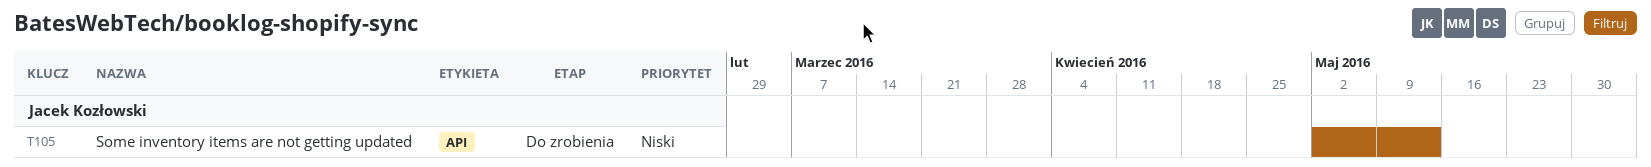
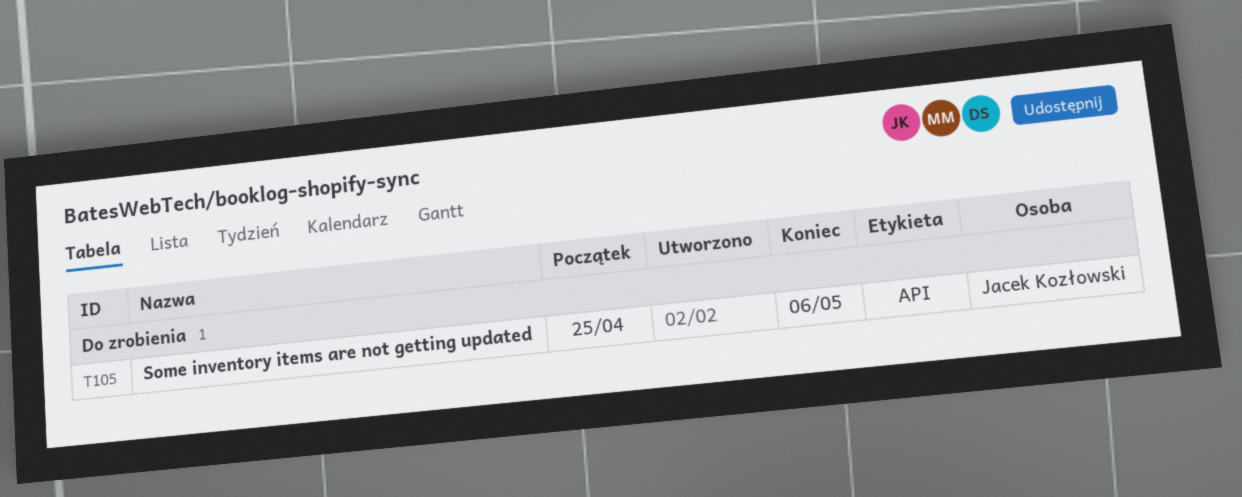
T105, start: May 2 -> Apr 25
T105, due: May 13 -> May 6

